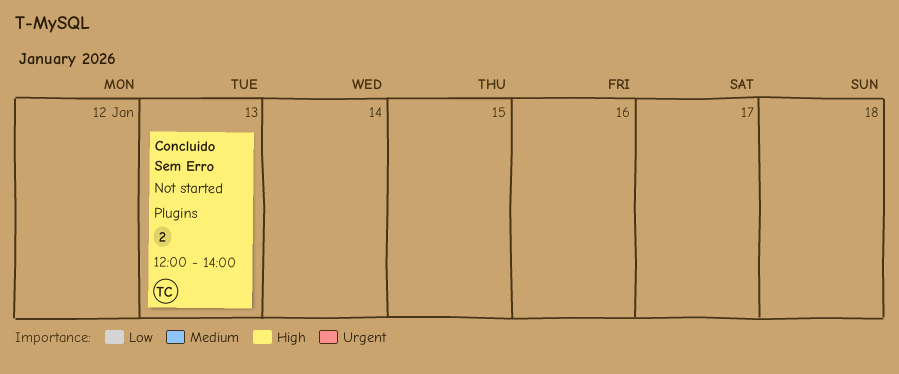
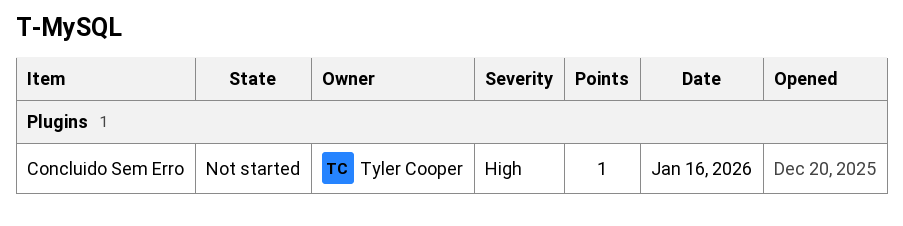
Concluido Sem Erro, estimate: 2 -> 1
Concluido Sem Erro, day: Jan 13 -> Jan 16

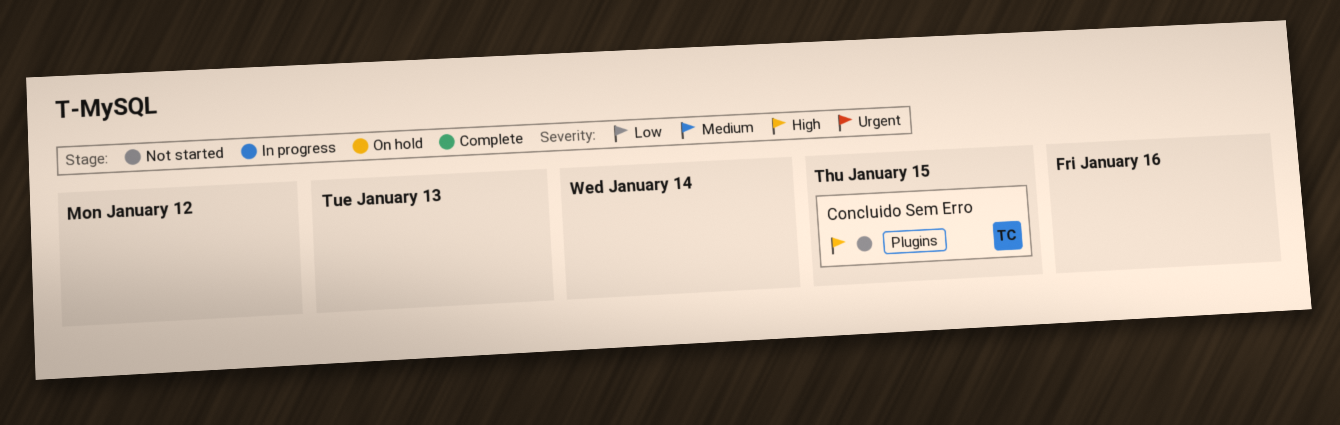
Concluido Sem Erro, day: Jan 16 -> Jan 15

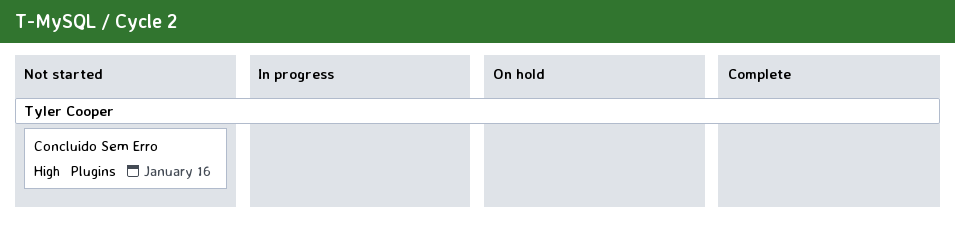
Concluido Sem Erro, day: Jan 15 -> Jan 16

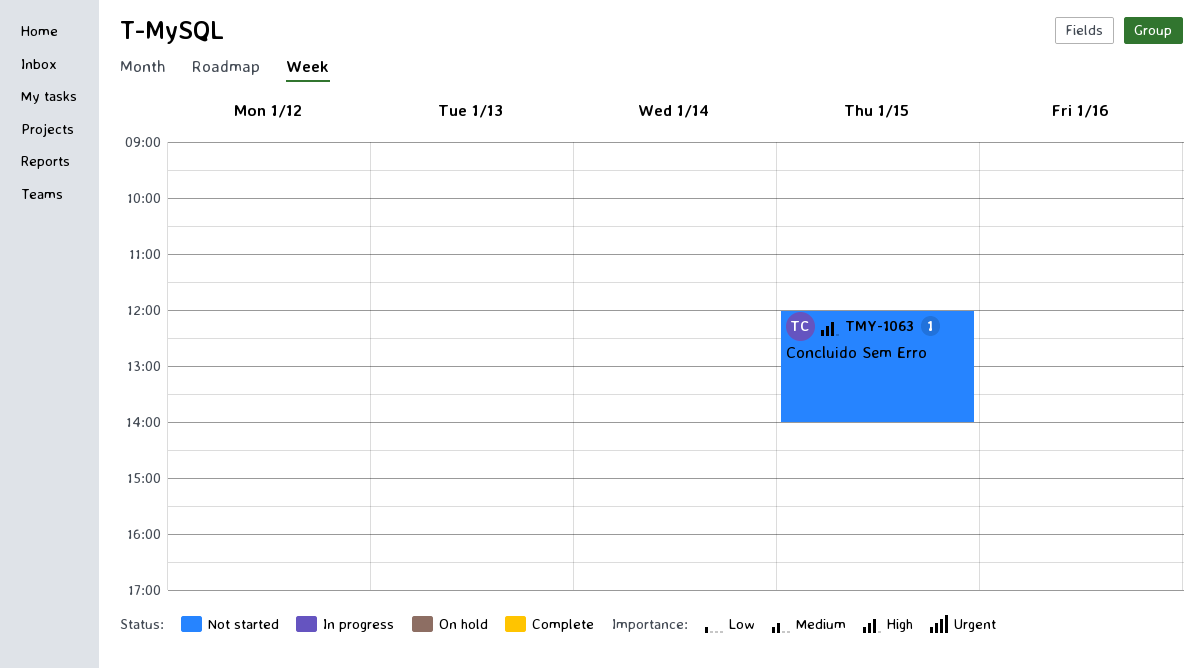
Concluido Sem Erro, day: Jan 16 -> Jan 15

